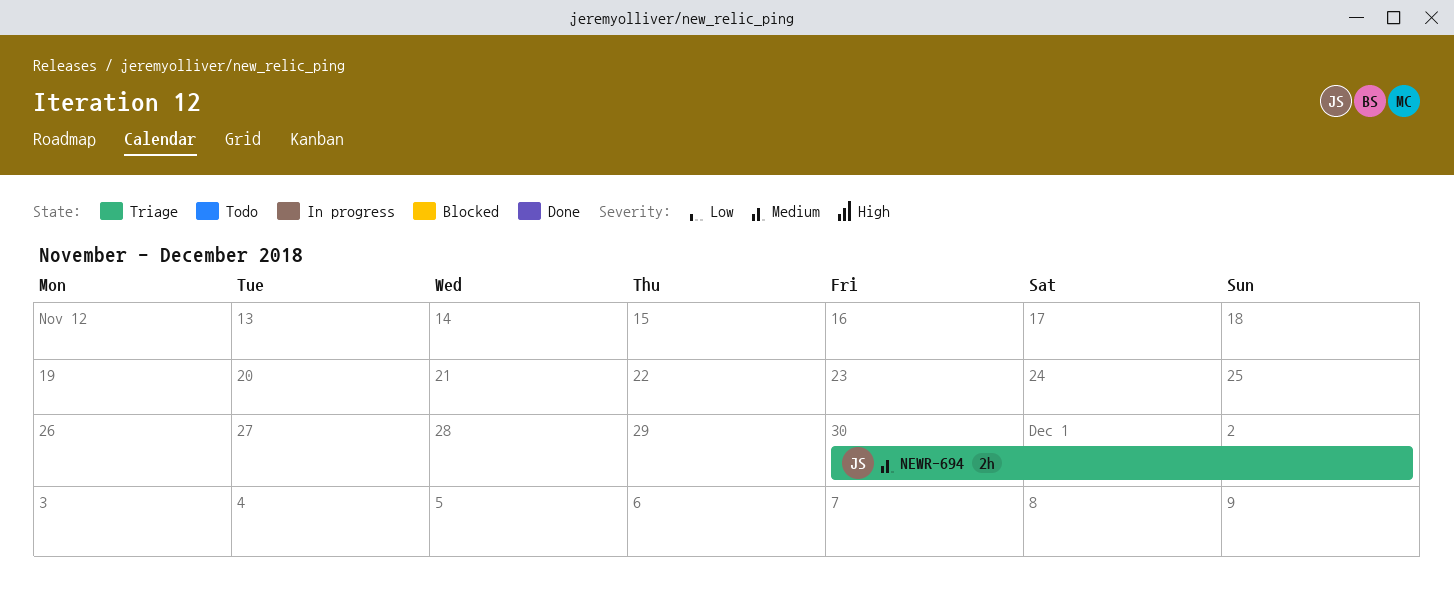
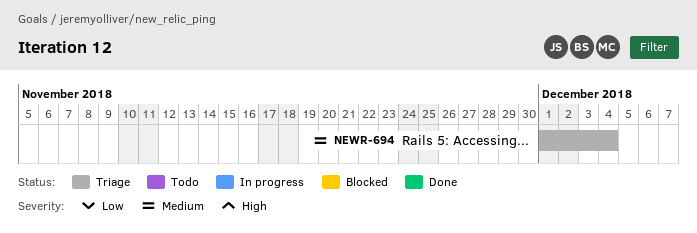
NEWR-694, start: Nov 30 -> Dec 1
NEWR-694, due: Dec 2 -> Dec 4

